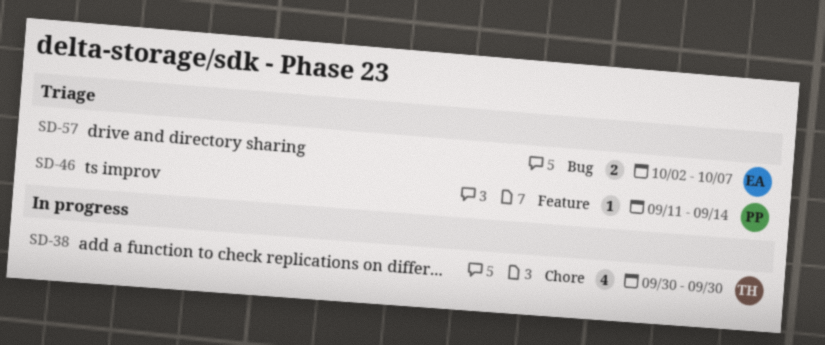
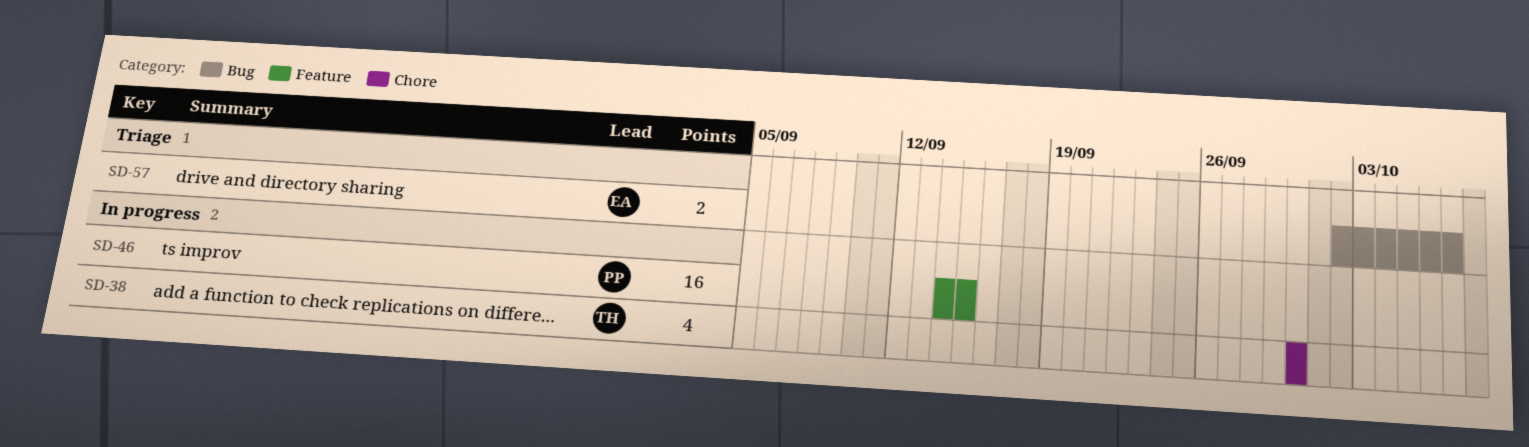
SD-46, status: Triage -> In progress
SD-46, estimate: 1 -> 16
SD-46, start: Sep 11 -> Sep 14
SD-46, due: Sep 14 -> Sep 15

